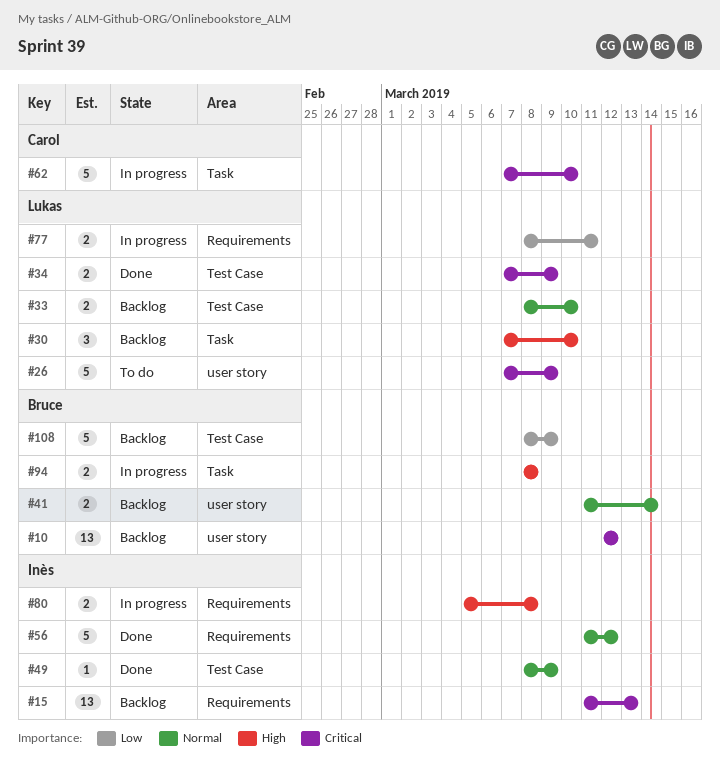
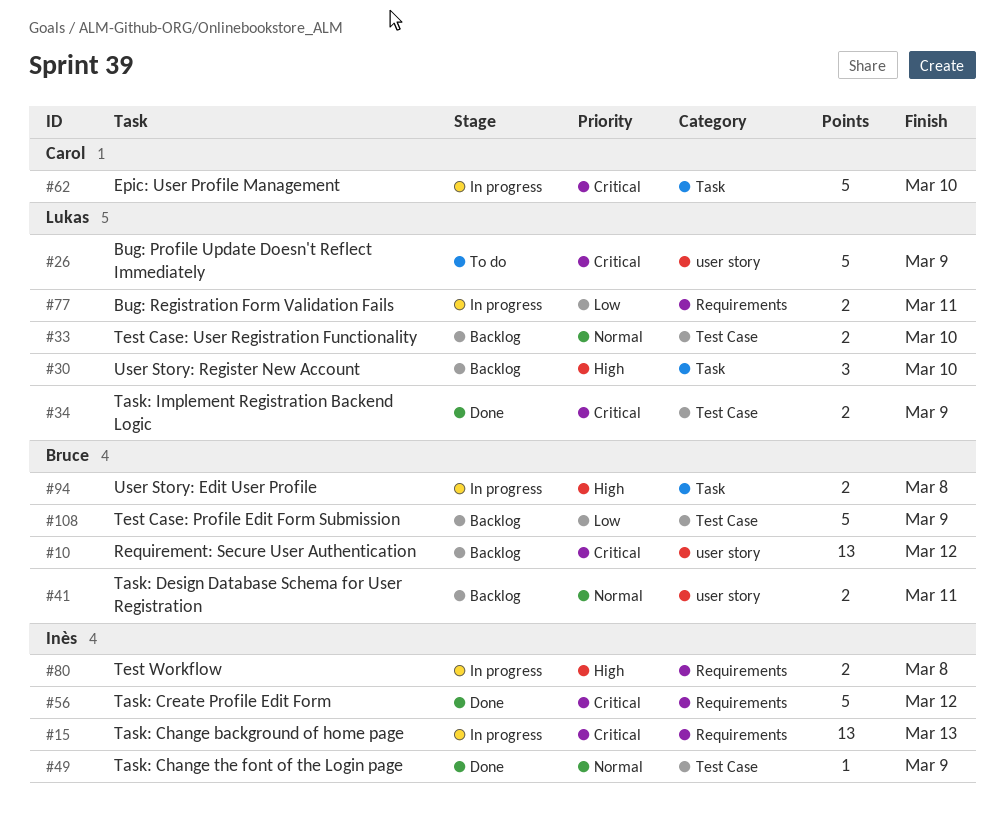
#15, status: Backlog -> In progress
#41, due: Mar 14 -> Mar 11
#56, priority: Normal -> Critical

